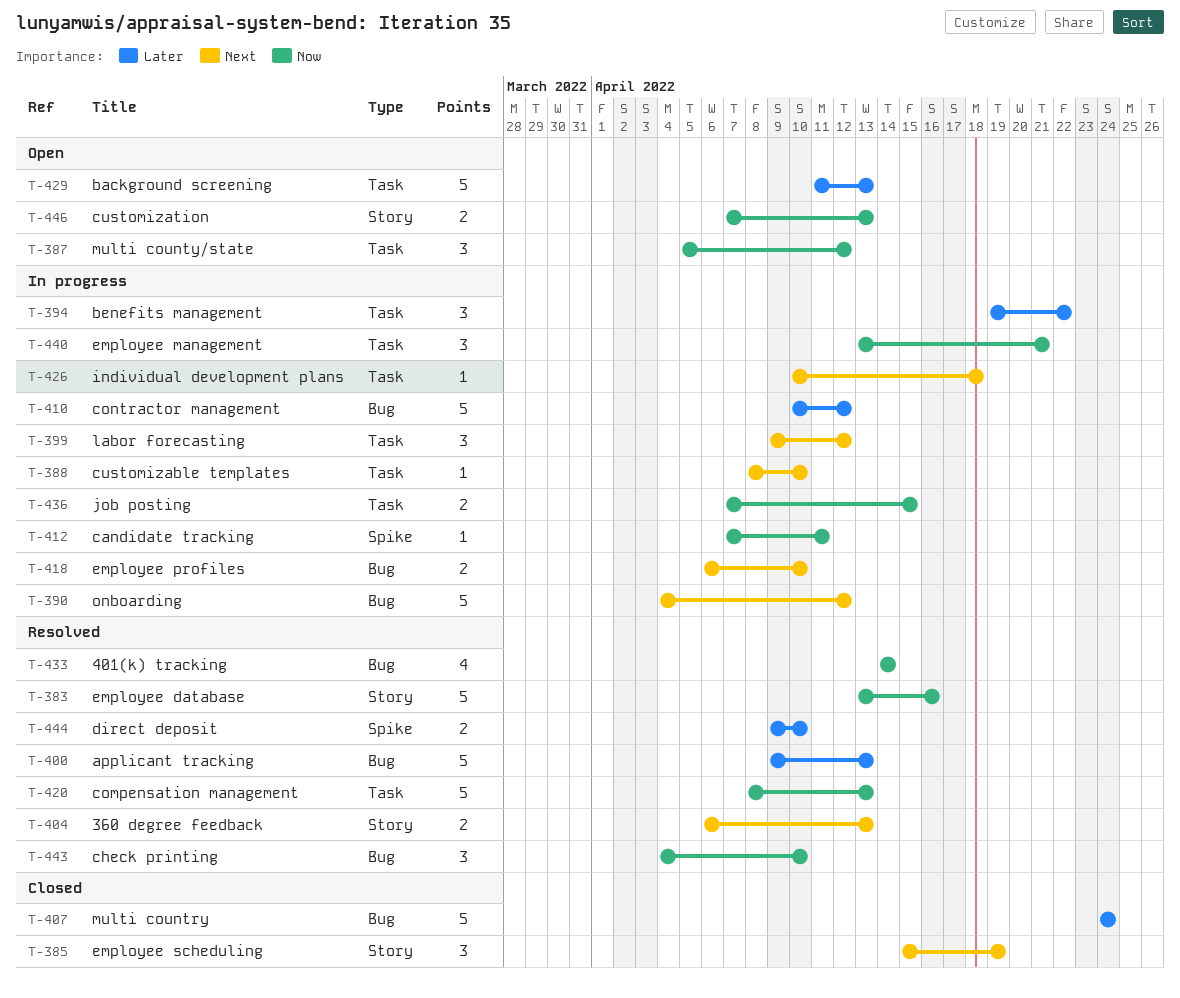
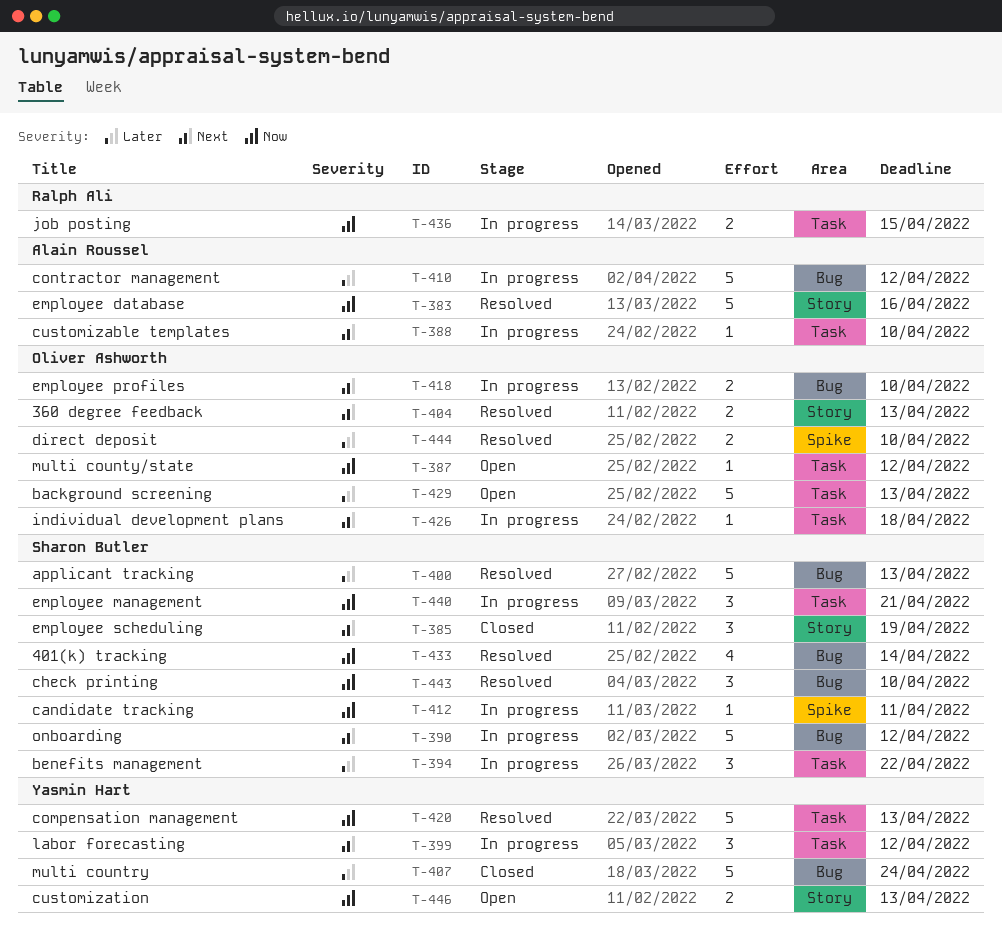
T-387, estimate: 3 -> 1

